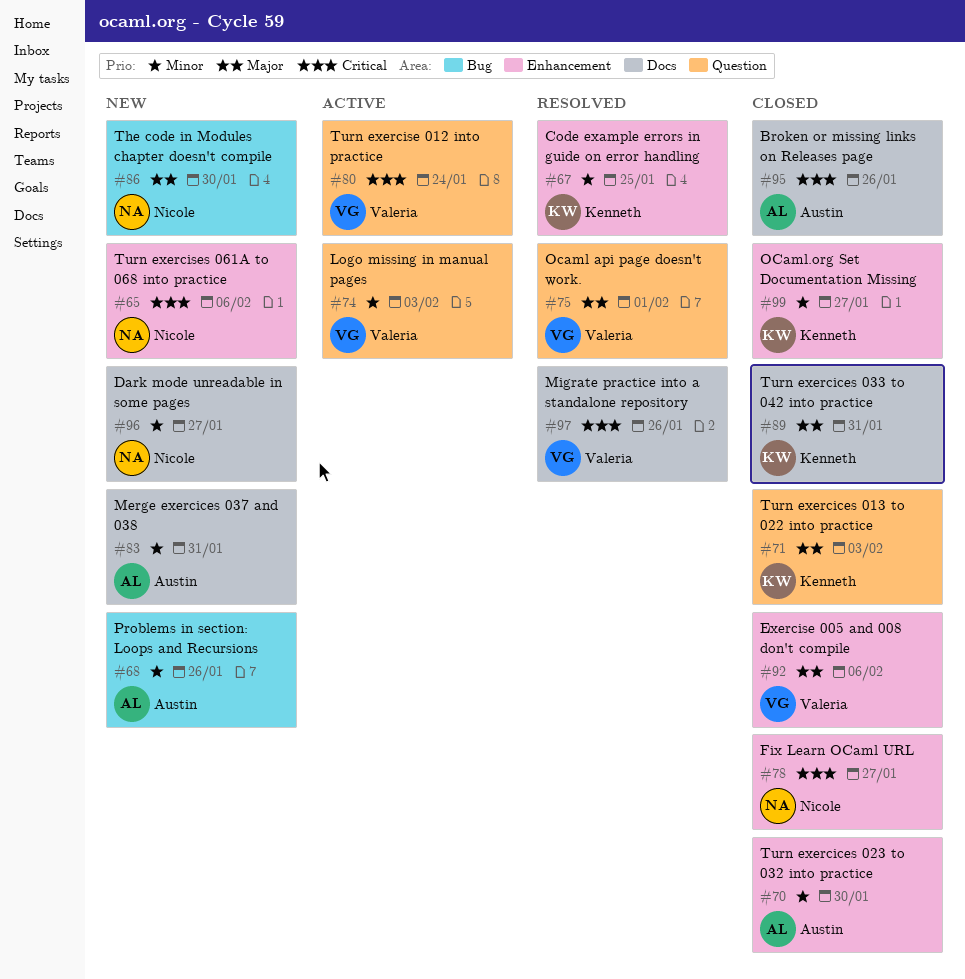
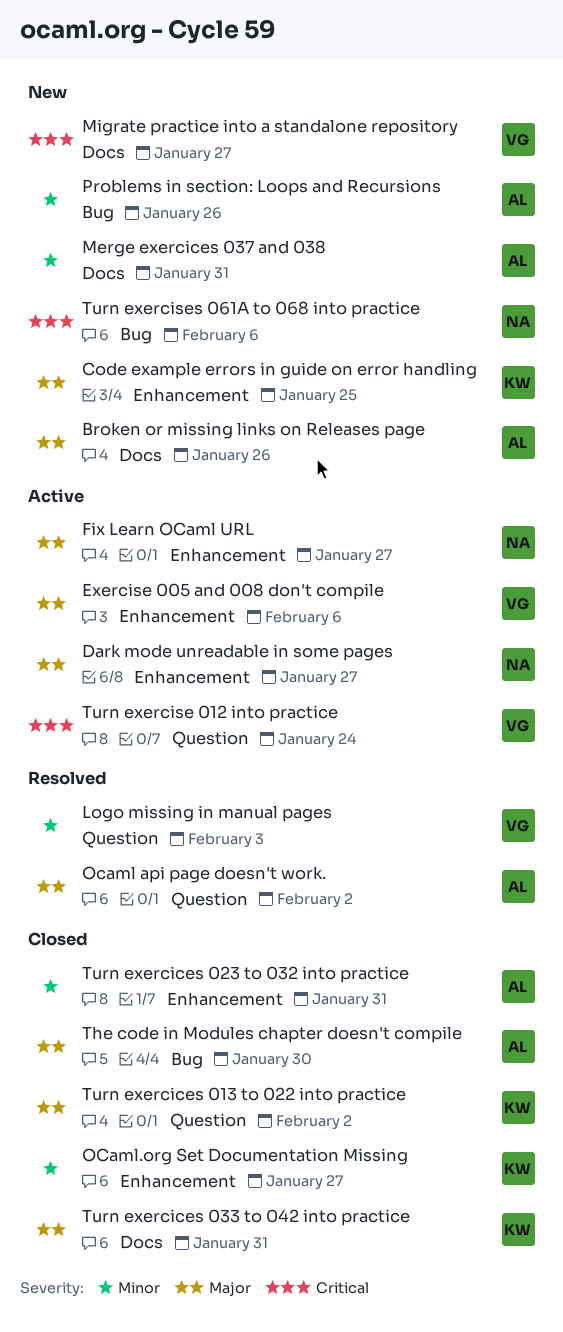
Broken or missing links on Releases page, status: Closed -> New
Broken or missing links on Releases page, priority: Critical -> Major
Code example errors in guide on error handling, status: Resolved -> New
Code example errors in guide on error handling, priority: Minor -> Major
Dark mode unreadable in some pages, status: New -> Active
Dark mode unreadable in some pages, priority: Minor -> Major
Dark mode unreadable in some pages, label: Docs -> Enhancement
Exercise 005 and 008 don't compile, status: Closed -> Active
Fix Learn OCaml URL, status: Closed -> Active
Fix Learn OCaml URL, priority: Critical -> Major
Logo missing in manual pages, status: Active -> Resolved
Migrate practice into a standalone repository, status: Resolved -> New
Migrate practice into a standalone repository, due: Jan 26 -> Jan 27
Ocaml api page doesn't work., owner: Valeria -> Austin
Ocaml api page doesn't work., due: Feb 1 -> Feb 2
The code in Modules chapter doesn't compile, status: New -> Closed
The code in Modules chapter doesn't compile, owner: Nicole -> Austin
Turn exercices 013 to 022 into practice, due: Feb 3 -> Feb 2
Turn exercices 023 to 032 into practice, due: Jan 30 -> Jan 31
Turn exercises 061A to 068 into practice, label: Enhancement -> Bug

